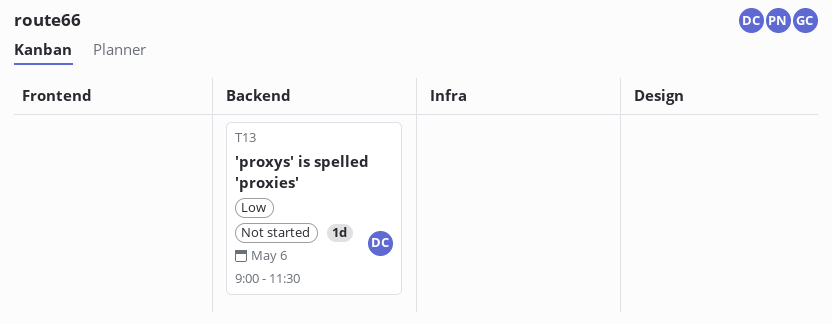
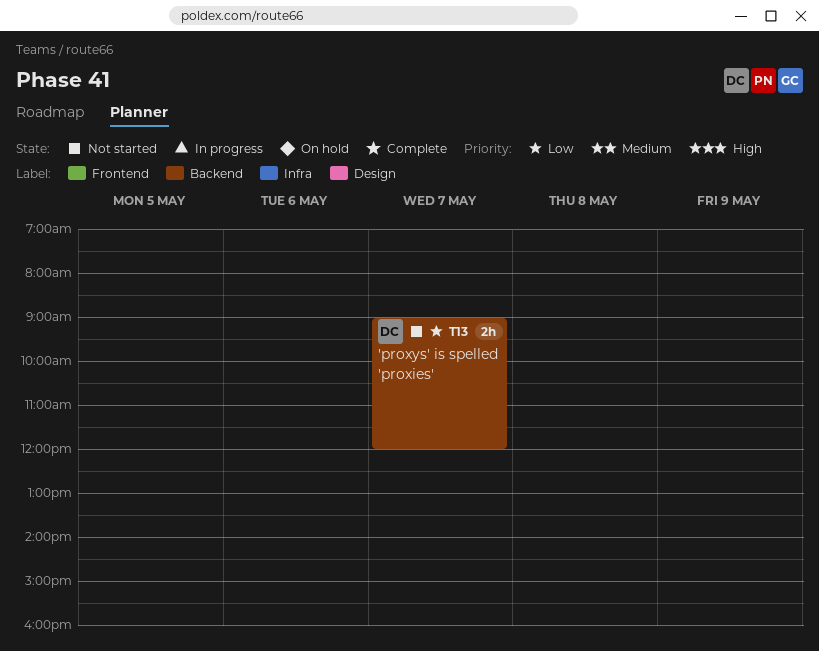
T13, estimate: 1d -> 2h
T13, day: May 6 -> May 7
T13, ends: 11:30 -> 12:00

